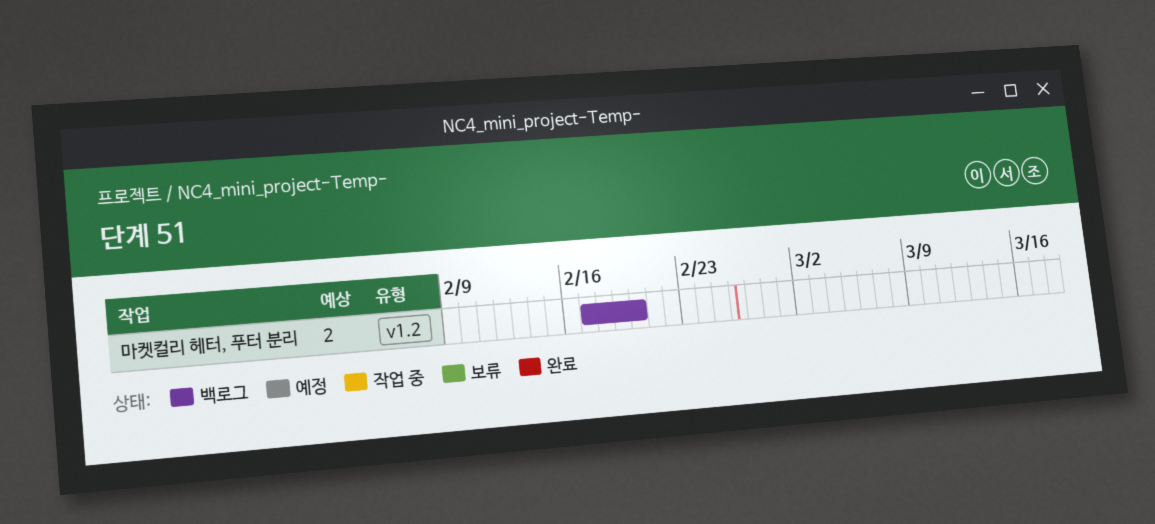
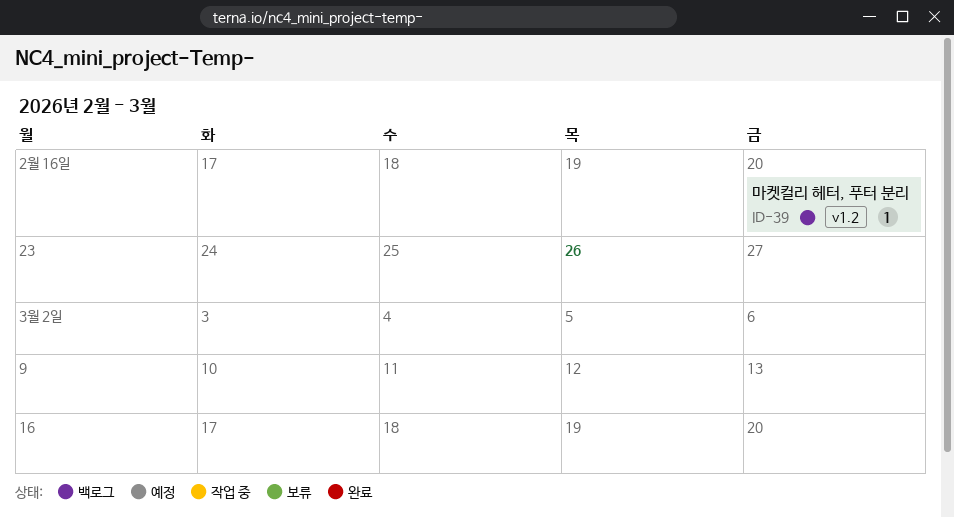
마켓컬리 헤터, 푸터 분리, estimate: 2 -> 1

